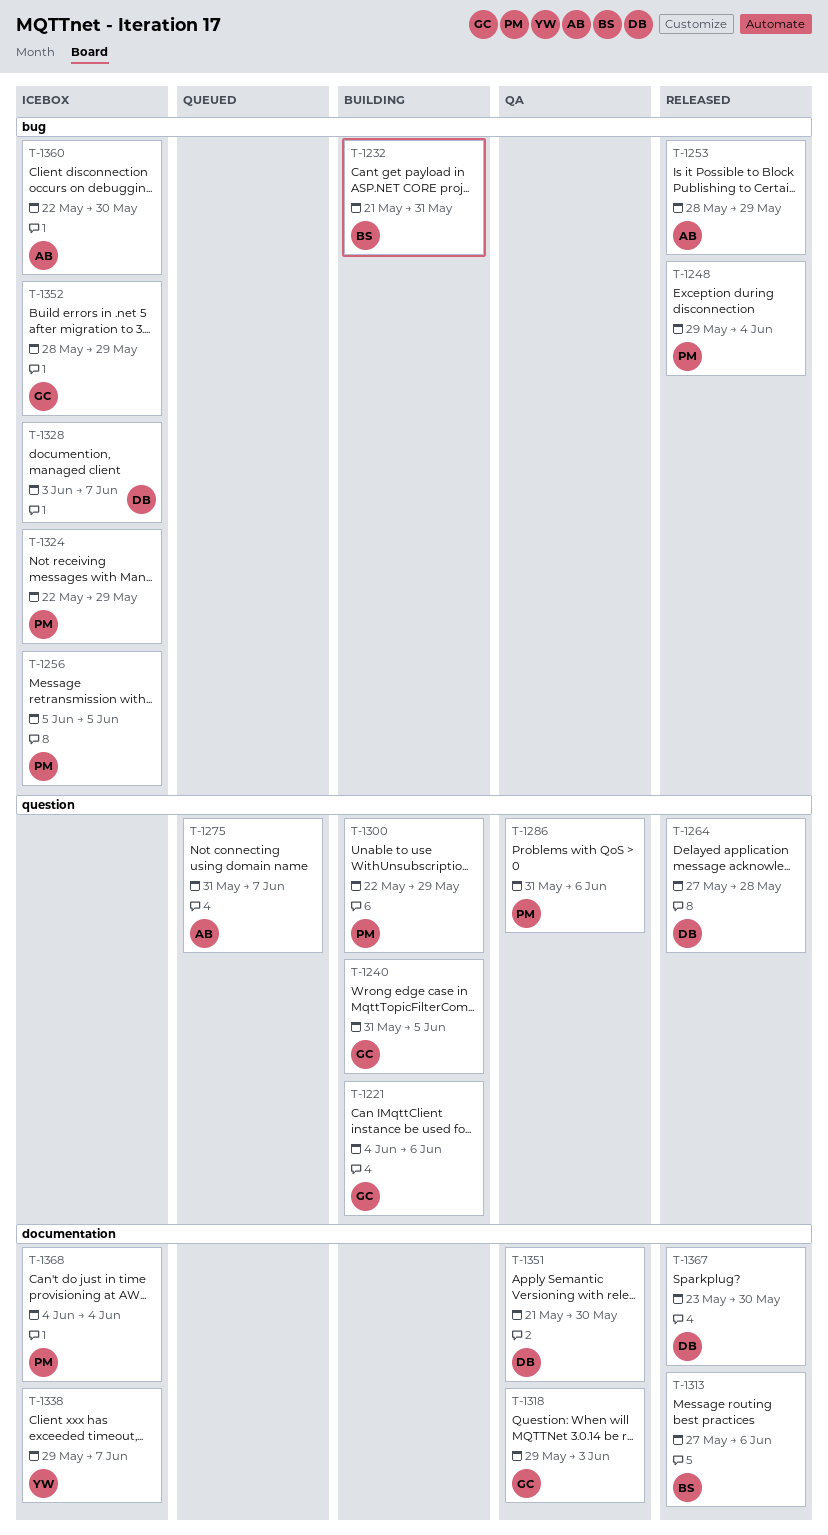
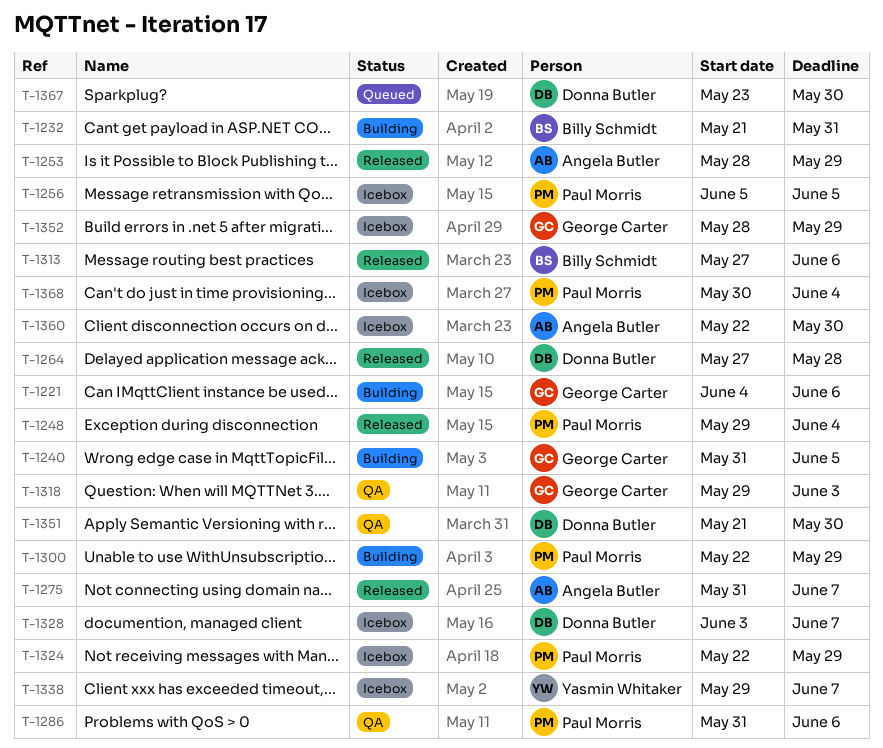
T-1275, status: Queued -> Released
T-1367, status: Released -> Queued
T-1368, start: Jun 4 -> May 30

